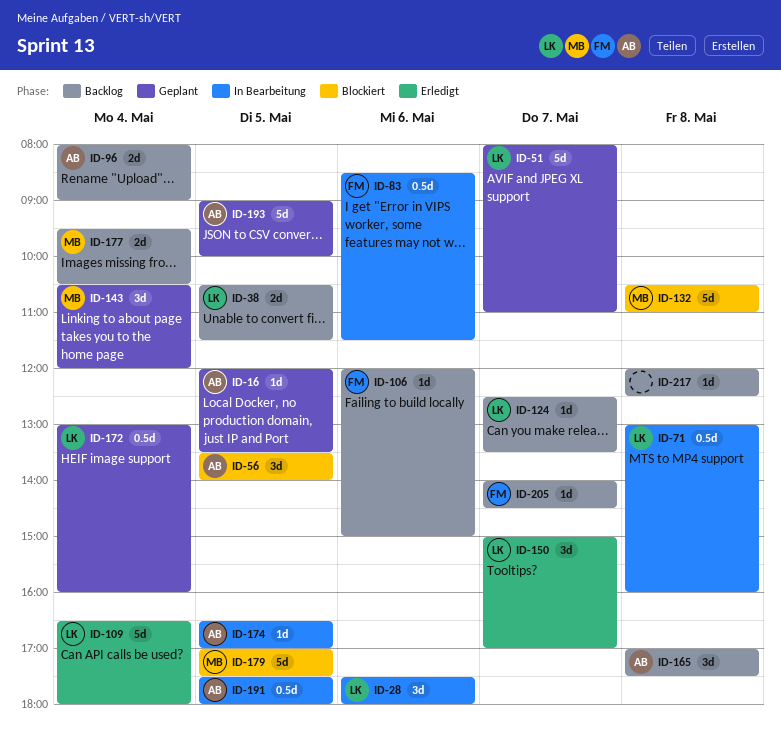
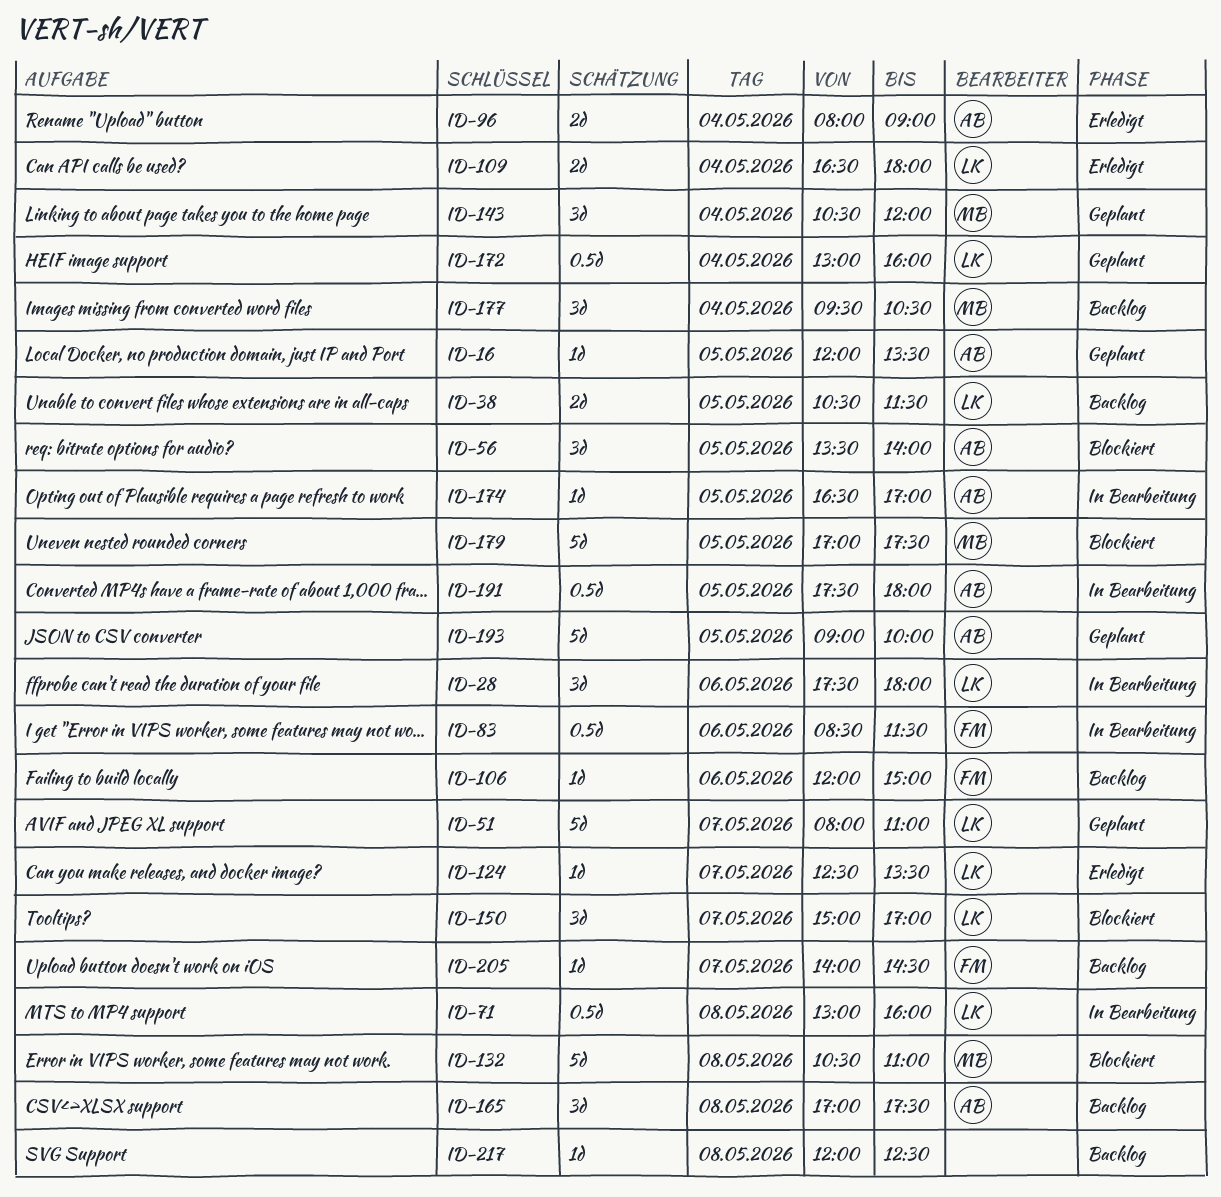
ID-96, status: Backlog -> Erledigt
ID-109, estimate: 5d -> 2d
ID-124, status: Backlog -> Erledigt
ID-150, status: Erledigt -> Blockiert
ID-177, estimate: 2d -> 3d

